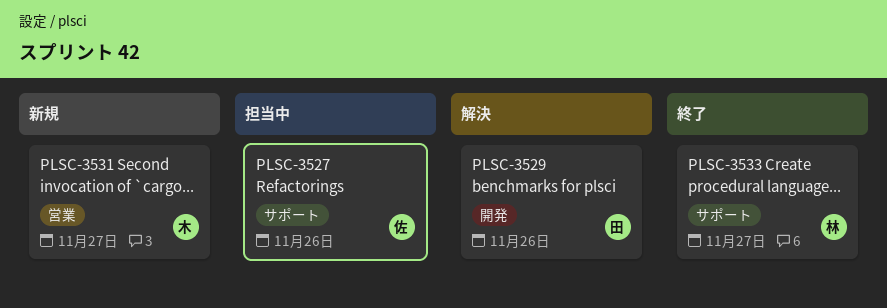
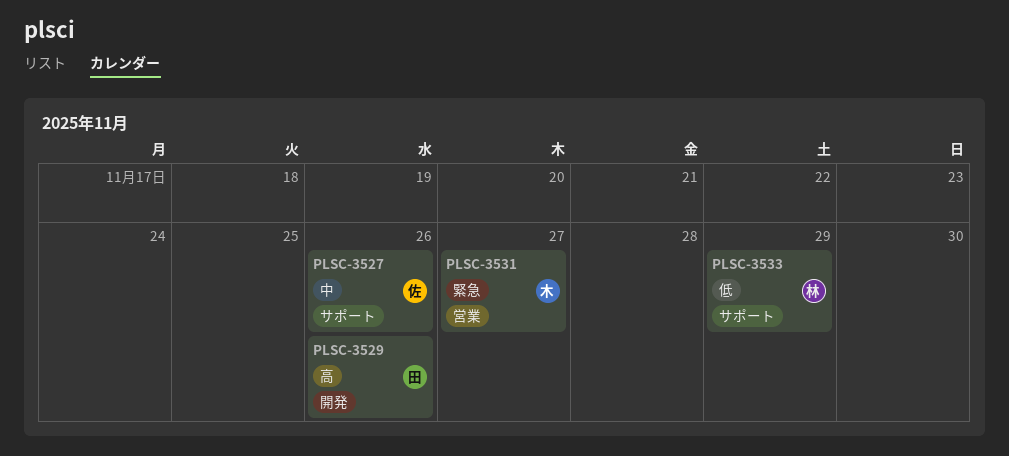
PLSC-3533, due: Nov 27 -> Nov 29

